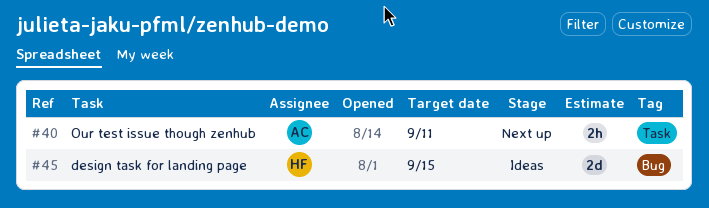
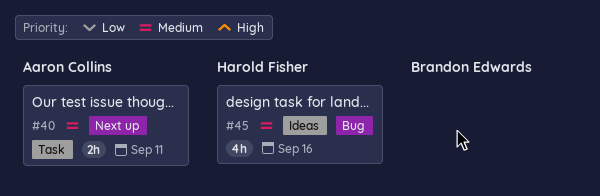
#45, estimate: 2d -> 4h
#45, due: Sep 15 -> Sep 16

